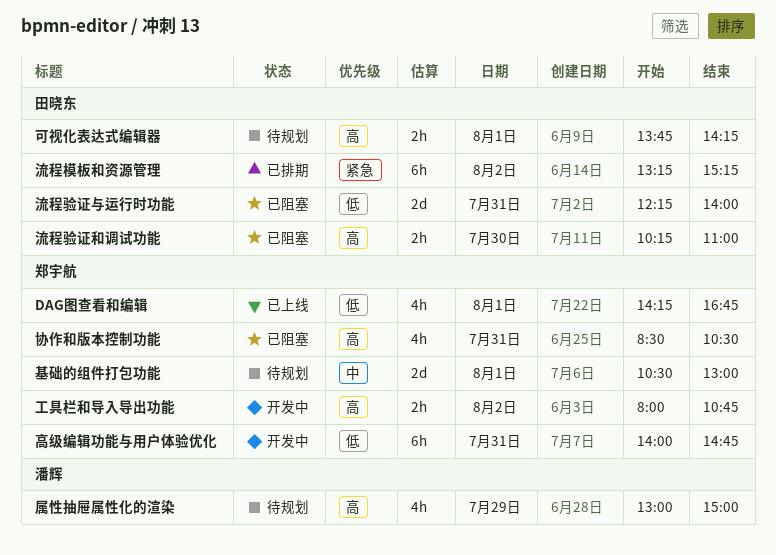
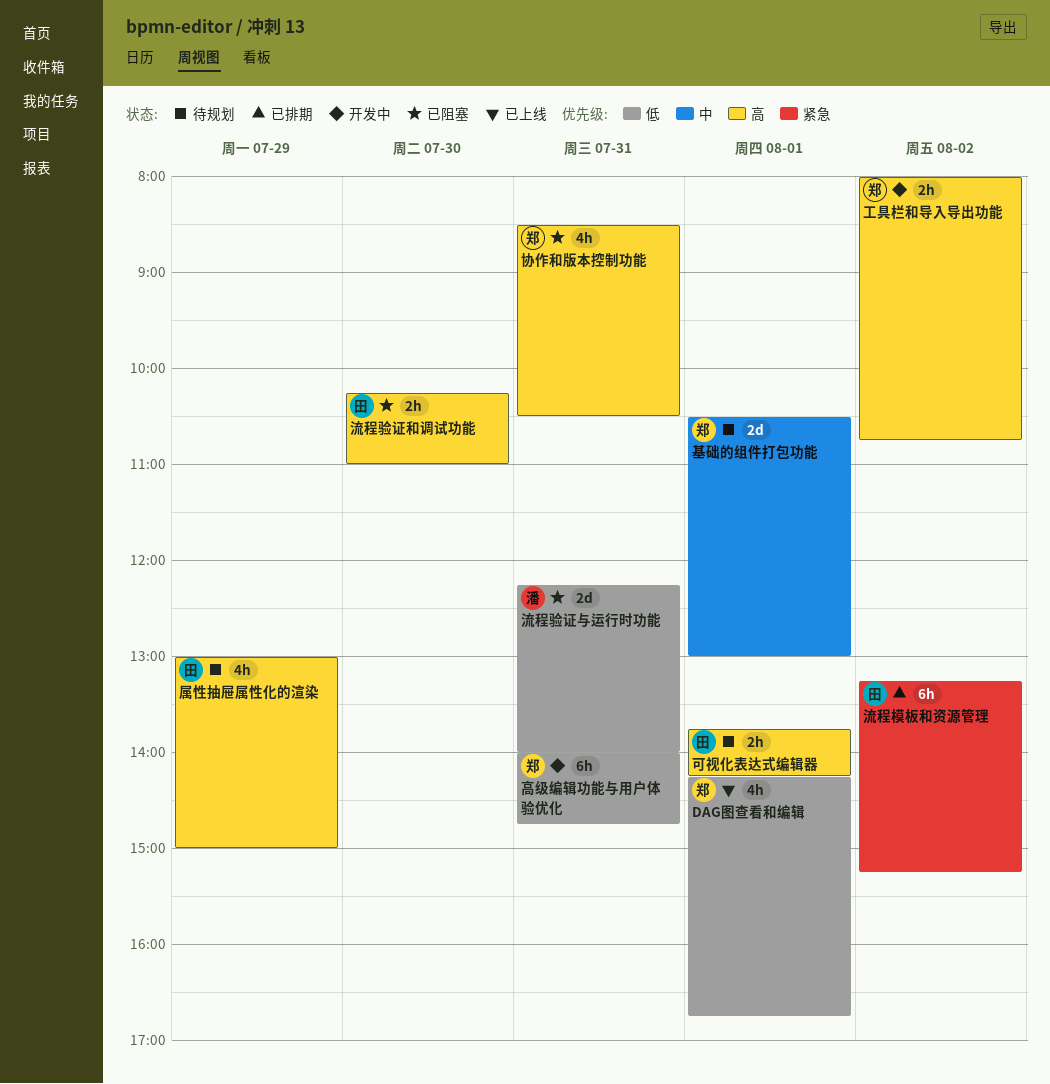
属性抽屉属性化的渲染, owner: 潘辉 -> 田晓东
流程验证与运行时功能, owner: 田晓东 -> 潘辉

